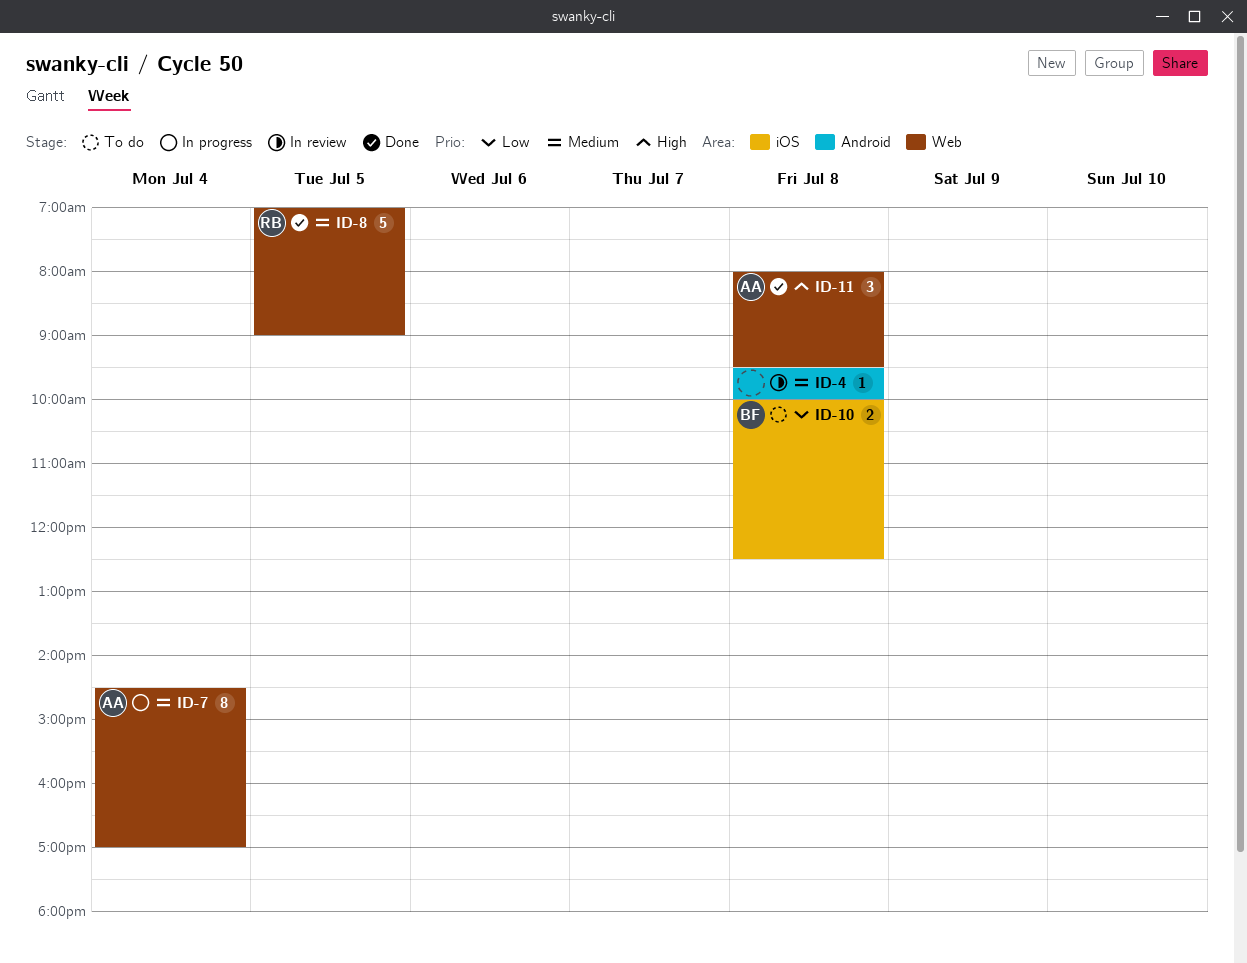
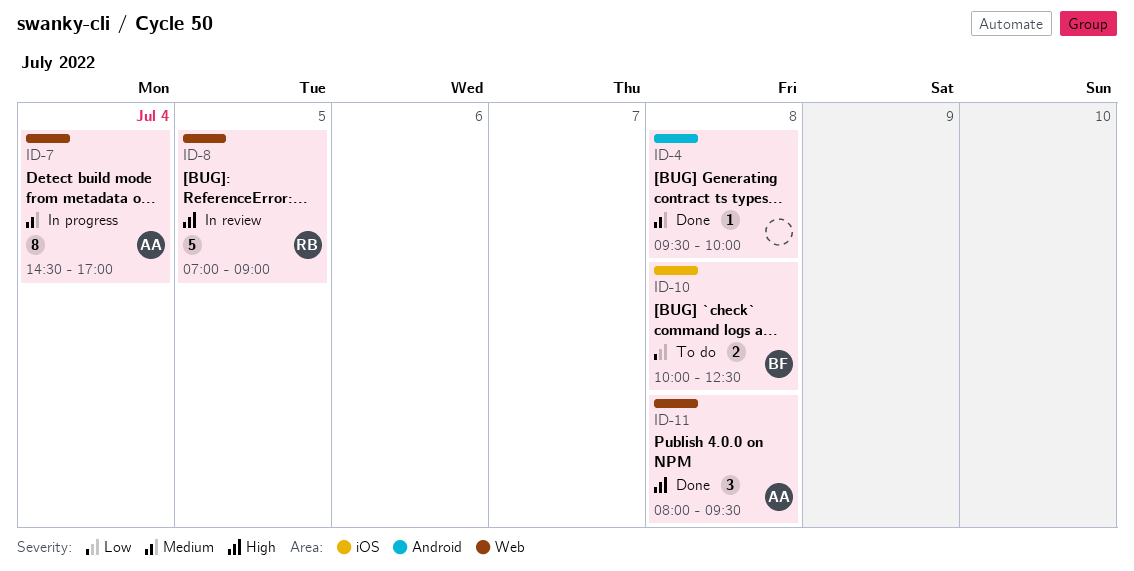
ID-4, status: In review -> Done
ID-8, status: Done -> In review
ID-8, priority: Medium -> High

